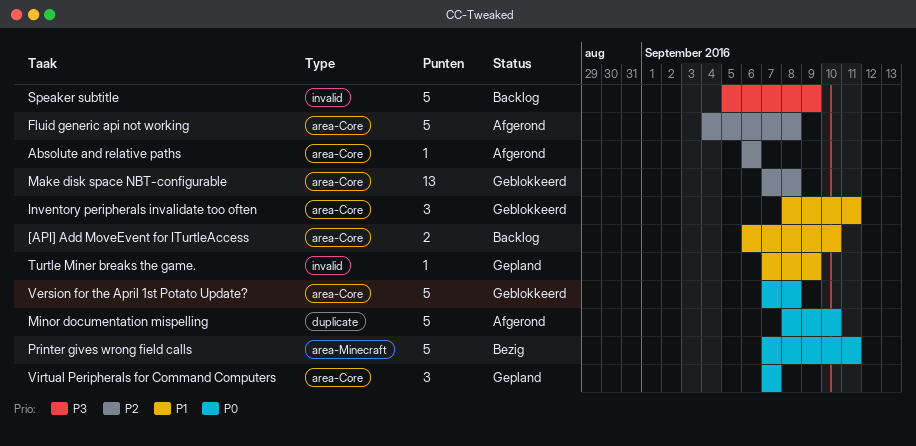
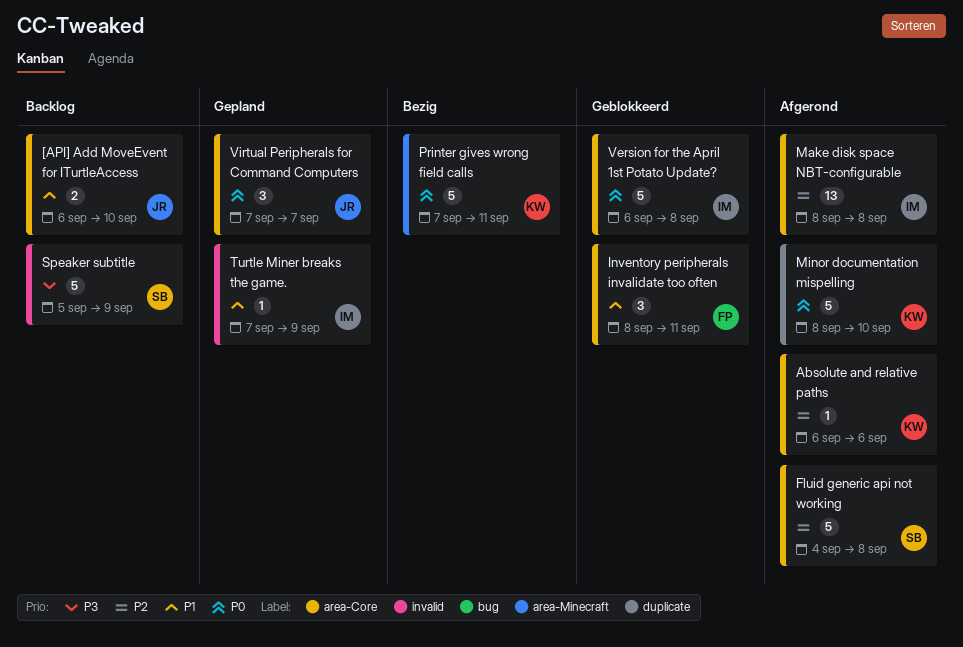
Make disk space NBT-configurable, status: Geblokkeerd -> Afgerond
Make disk space NBT-configurable, start: Sep 7 -> Sep 8
Version for the April 1st Potato Update?, start: Sep 7 -> Sep 6

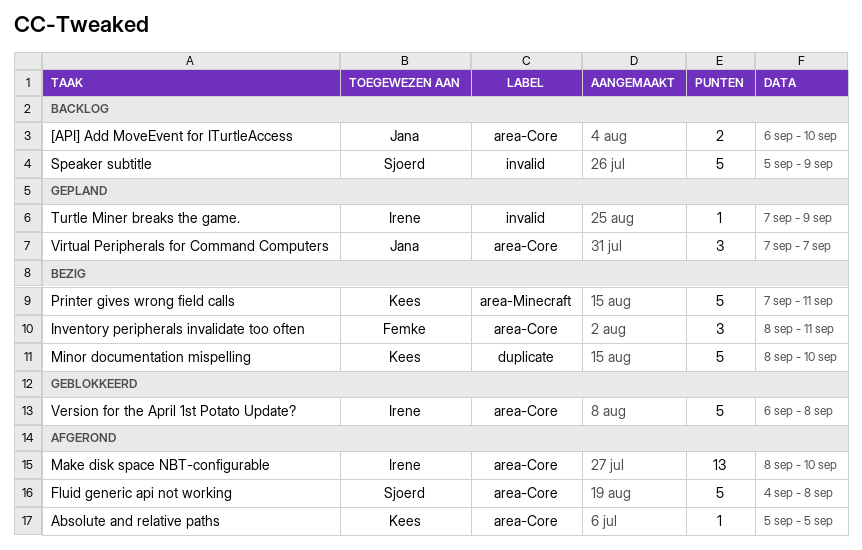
Absolute and relative paths, start: Sep 6 -> Sep 5
Absolute and relative paths, due: Sep 6 -> Sep 5
Inventory peripherals invalidate too often, status: Geblokkeerd -> Bezig
Make disk space NBT-configurable, due: Sep 8 -> Sep 10
Minor documentation mispelling, status: Afgerond -> Bezig

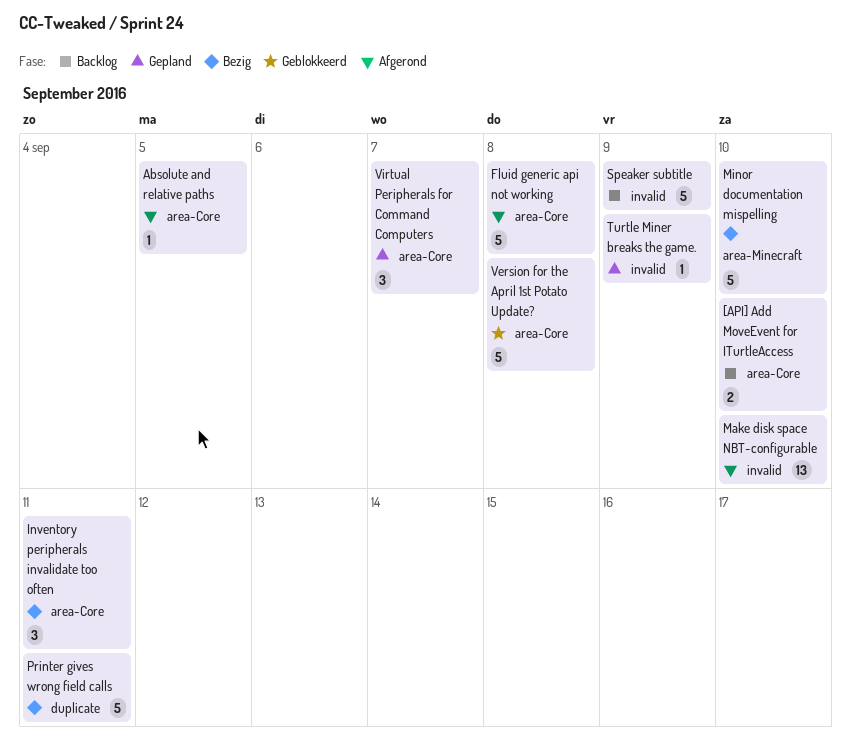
Make disk space NBT-configurable, label: area-Core -> invalid
Minor documentation mispelling, label: duplicate -> area-Minecraft
Printer gives wrong field calls, label: area-Minecraft -> duplicate

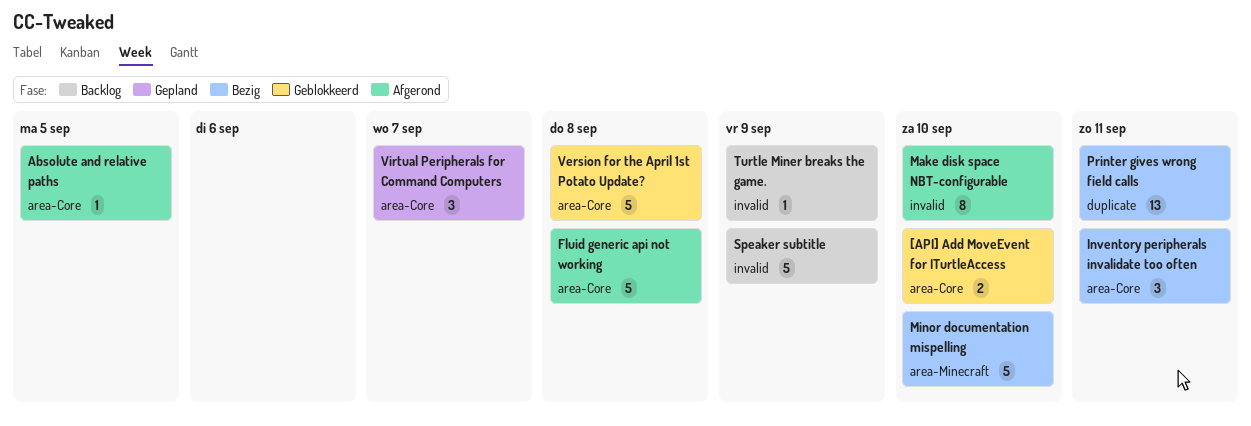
[API] Add MoveEvent for ITurtleAccess, status: Backlog -> Geblokkeerd
Make disk space NBT-configurable, estimate: 13 -> 8
Printer gives wrong field calls, estimate: 5 -> 13
Turtle Miner breaks the game., status: Gepland -> Backlog

